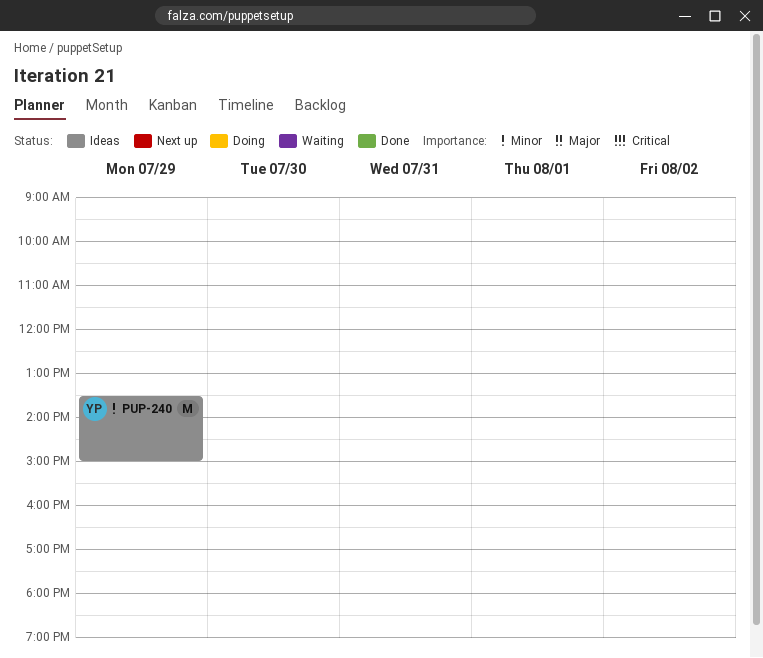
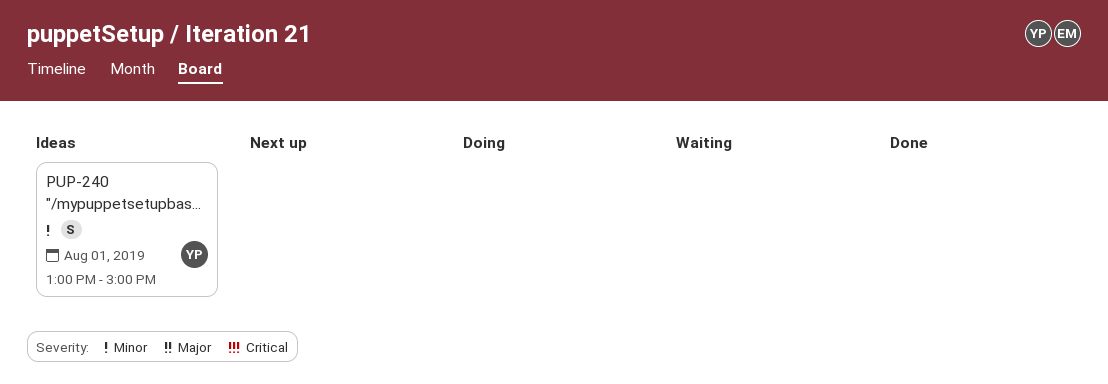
PUP-240, estimate: M -> S
PUP-240, day: Jul 29 -> Aug 1
PUP-240, begins: 13:30 -> 13:00

